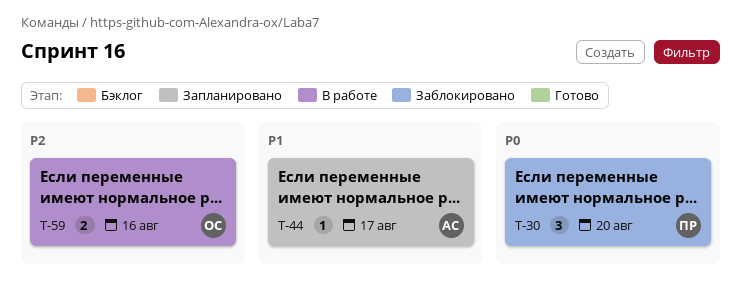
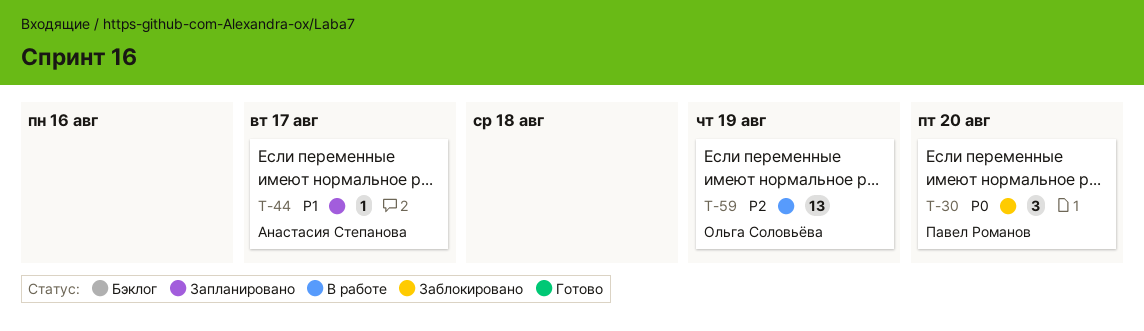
T-59, estimate: 2 -> 13
T-59, due: Aug 16 -> Aug 19

